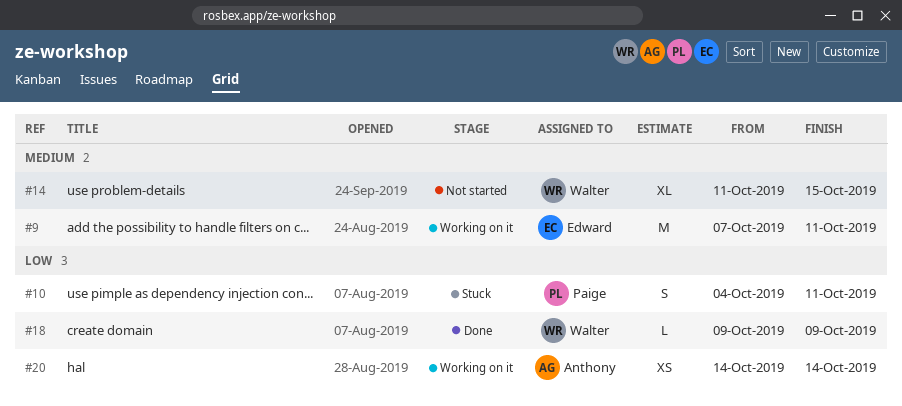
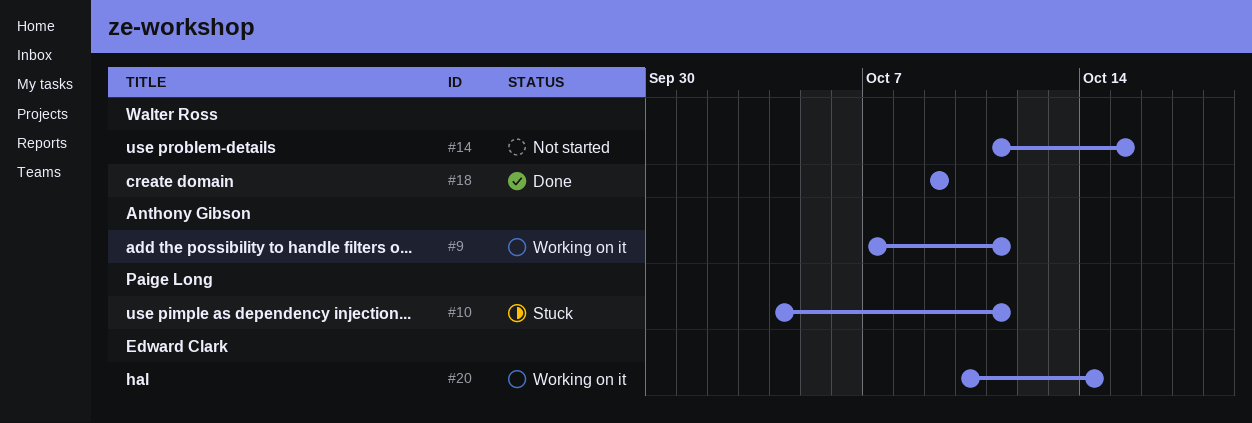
#9, owner: Edward Clark -> Anthony Gibson
#20, owner: Anthony Gibson -> Edward Clark
#20, start: Oct 14 -> Oct 10

